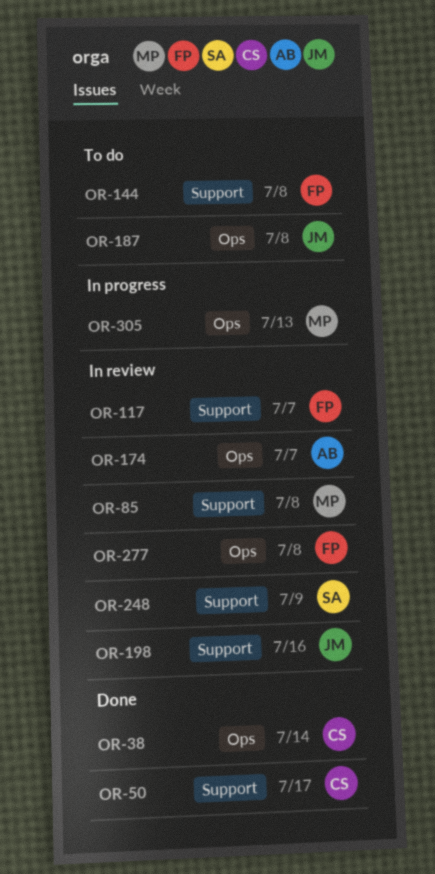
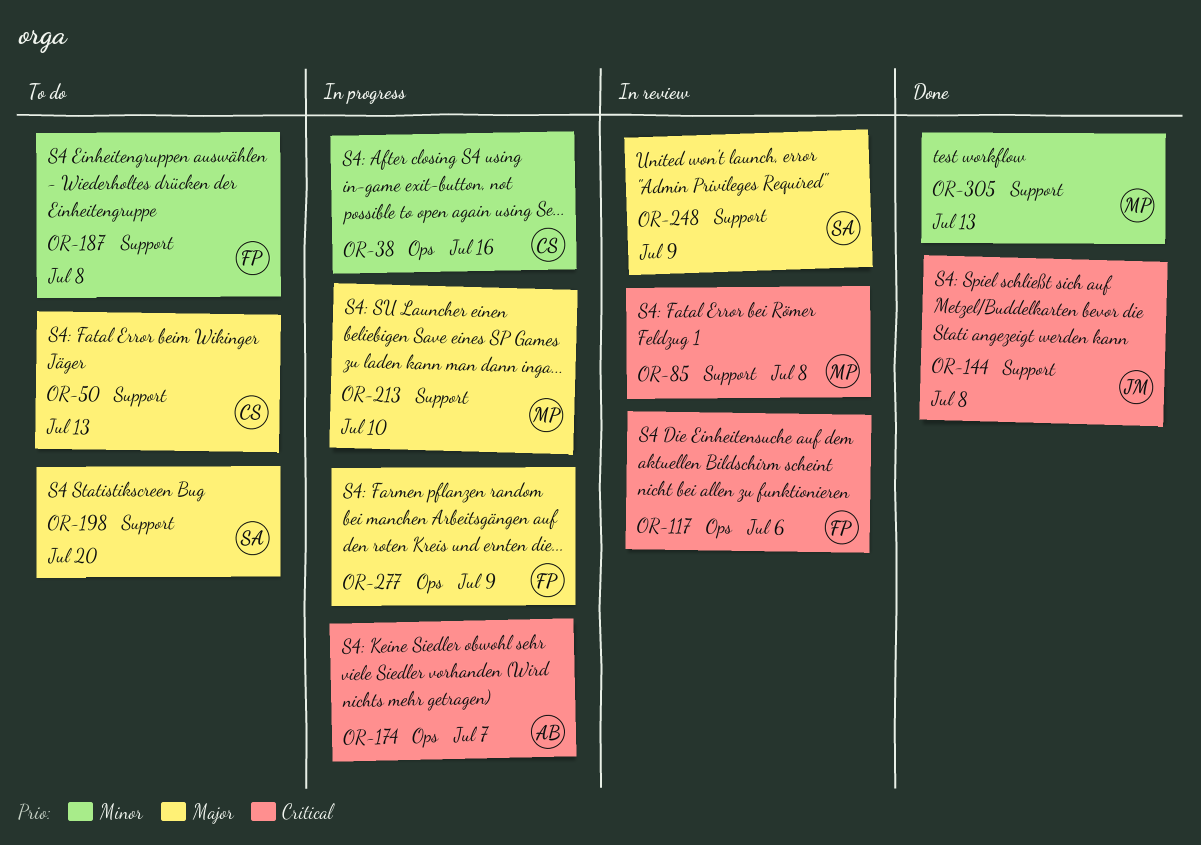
OR-38, status: Done -> In progress
OR-38, due: Jul 14 -> Jul 16
OR-50, status: Done -> To do
OR-50, due: Jul 17 -> Jul 13
OR-117, label: Support -> Ops
OR-117, due: Jul 7 -> Jul 6
OR-144, status: To do -> Done
OR-144, owner: FP -> JM
OR-174, status: In review -> In progress
OR-187, owner: JM -> FP
OR-187, label: Ops -> Support
OR-198, status: In review -> To do
OR-198, owner: JM -> SA
OR-198, due: Jul 16 -> Jul 20
OR-213: none -> present
OR-277, status: In review -> In progress
OR-277, due: Jul 8 -> Jul 9
OR-305, status: In progress -> Done
OR-305, label: Ops -> Support

